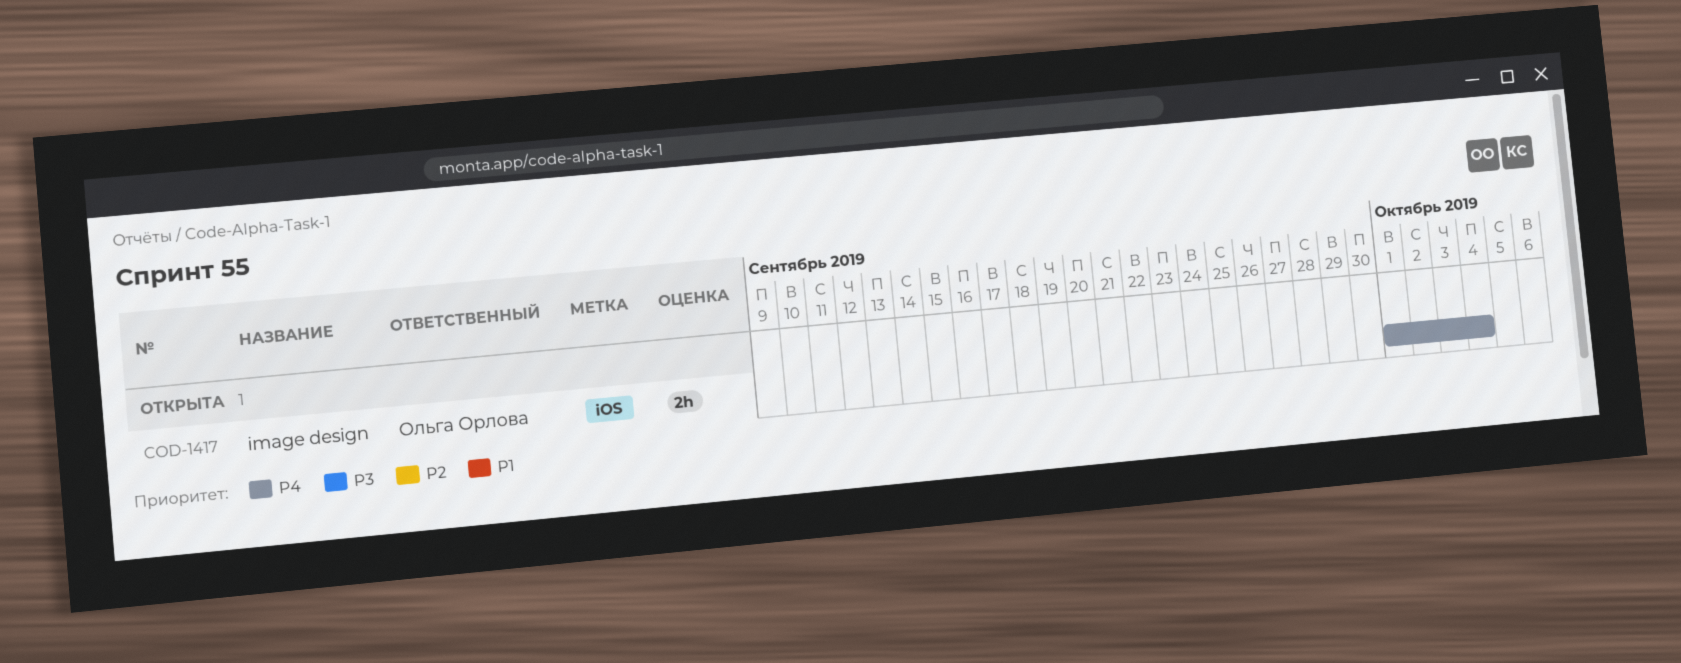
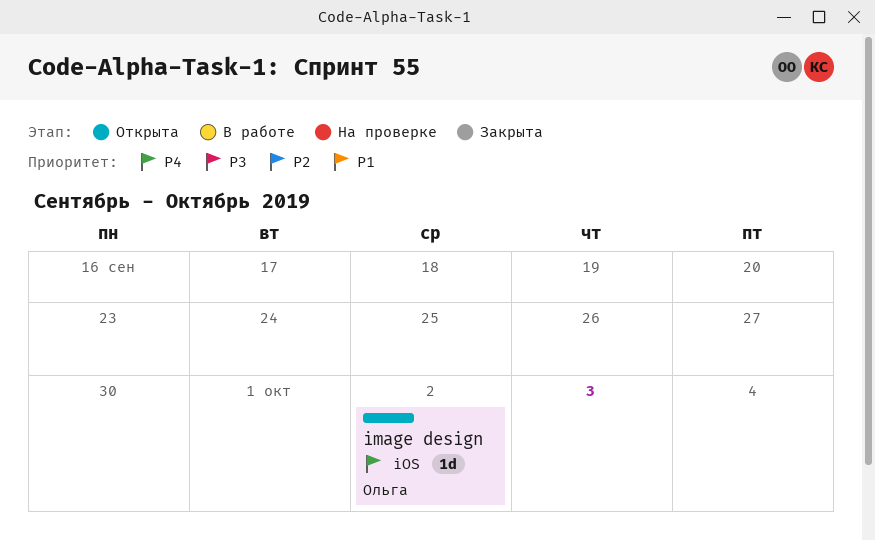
image design, estimate: 2h -> 1d
image design, due: Oct 4 -> Oct 2

